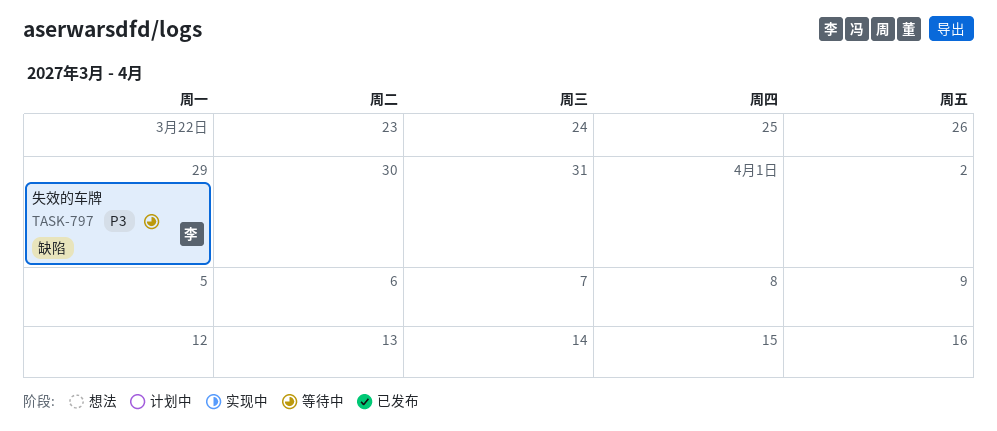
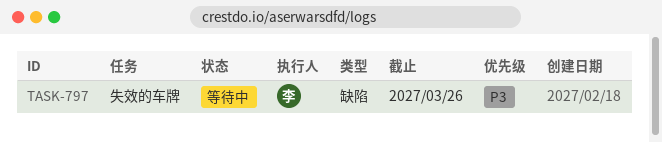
TASK-797, due: Mar 29 -> Mar 26

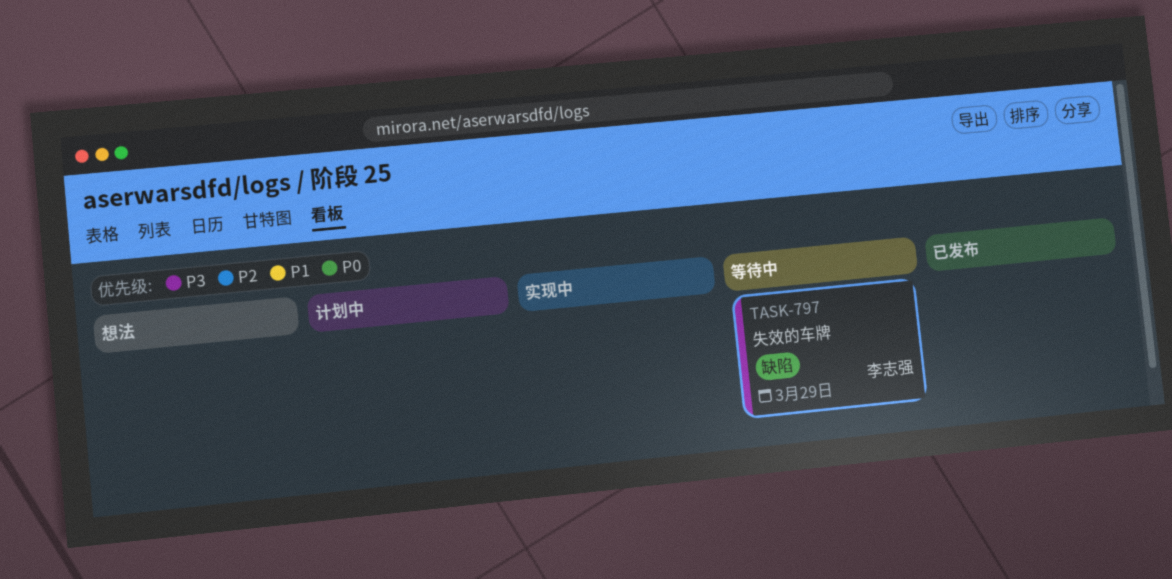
TASK-797, due: Mar 26 -> Mar 29

